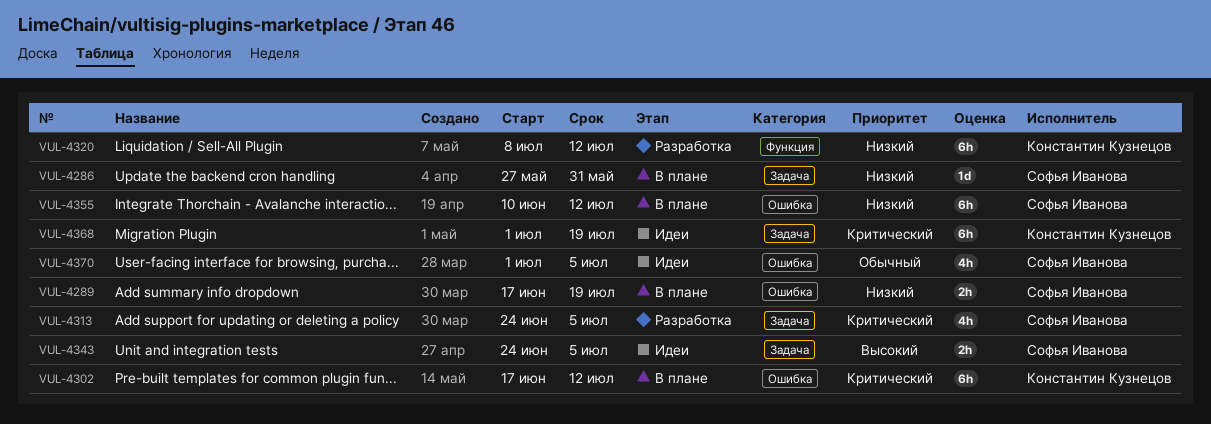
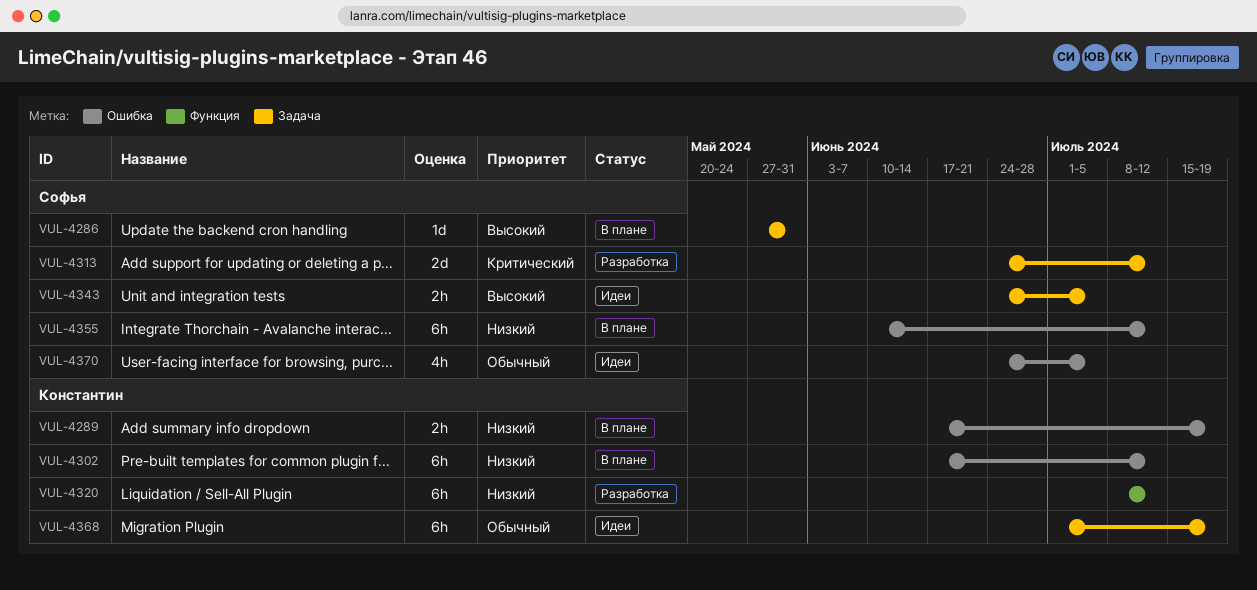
VUL-4286, priority: Низкий -> Высокий
VUL-4289, owner: Софья Иванова -> Константин Кузнецов
VUL-4302, priority: Критический -> Низкий
VUL-4313, estimate: 4h -> 2d
VUL-4313, due: Jul 5 -> Jul 12
VUL-4368, priority: Критический -> Обычный
VUL-4370, start: Jul 1 -> Jun 24

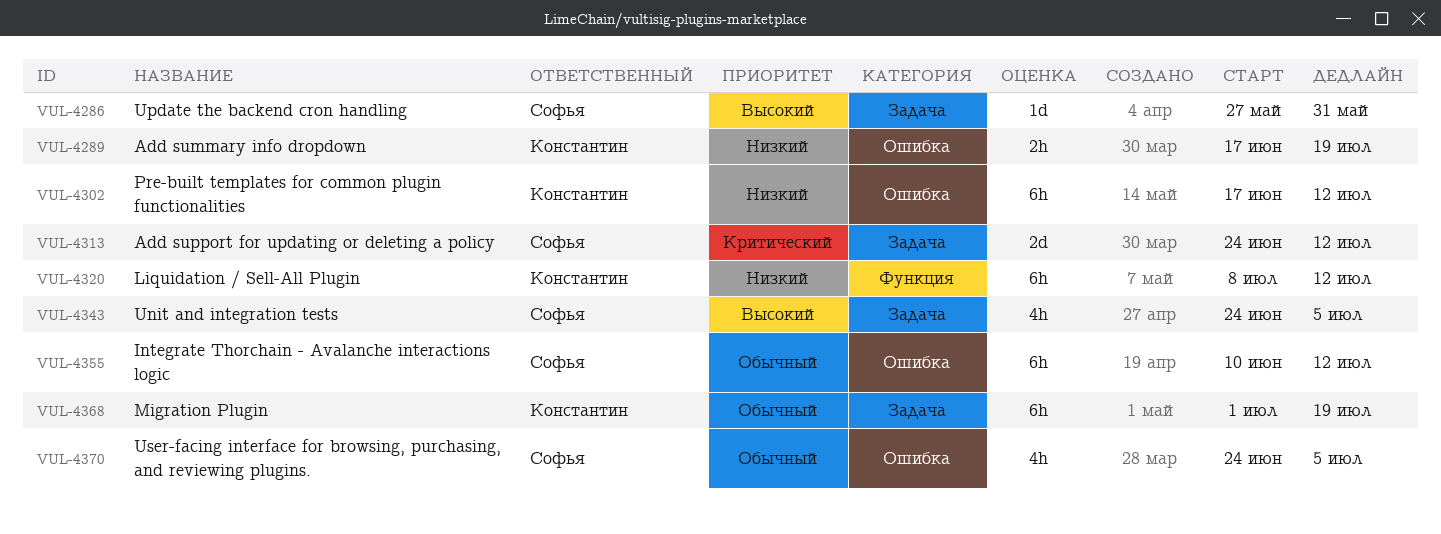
VUL-4343, estimate: 2h -> 4h
VUL-4355, priority: Низкий -> Обычный

